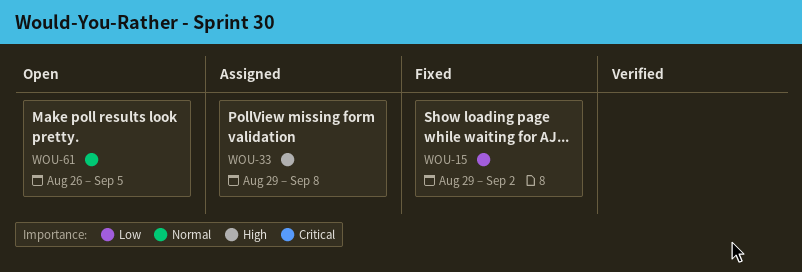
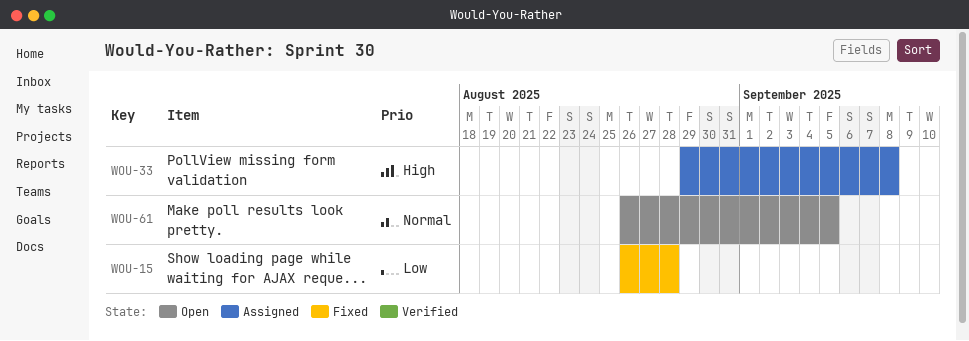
WOU-15, start: Aug 29 -> Aug 26
WOU-15, due: Sep 2 -> Aug 28

